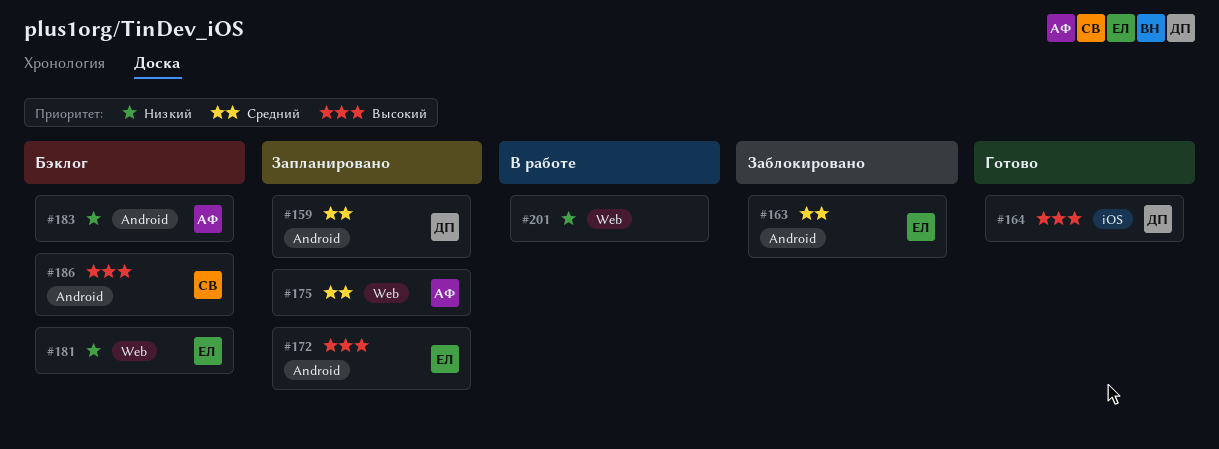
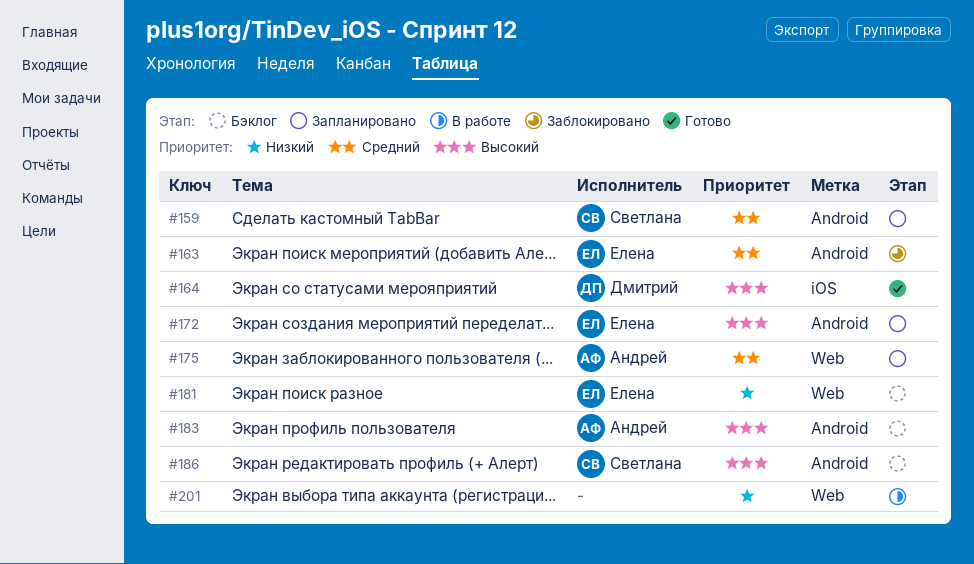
#159, owner: Дмитрий -> Светлана
#183, priority: Низкий -> Высокий

